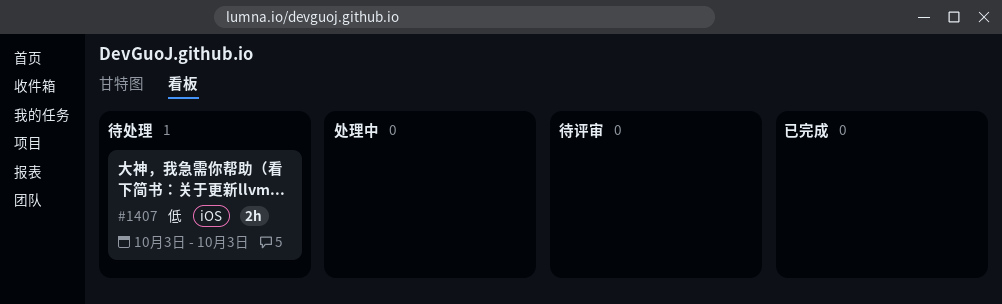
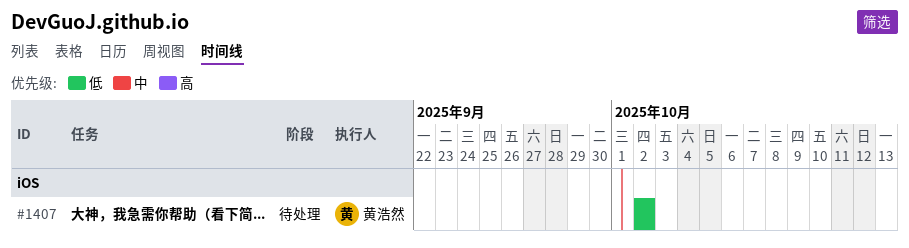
#1407, start: Oct 3 -> Oct 2
#1407, due: Oct 3 -> Oct 2

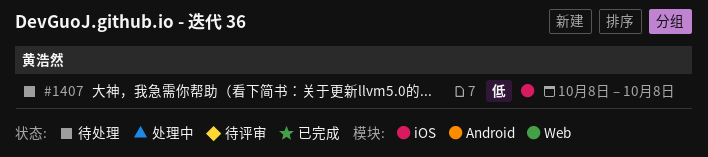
#1407, start: Oct 2 -> Oct 8
#1407, due: Oct 2 -> Oct 8

